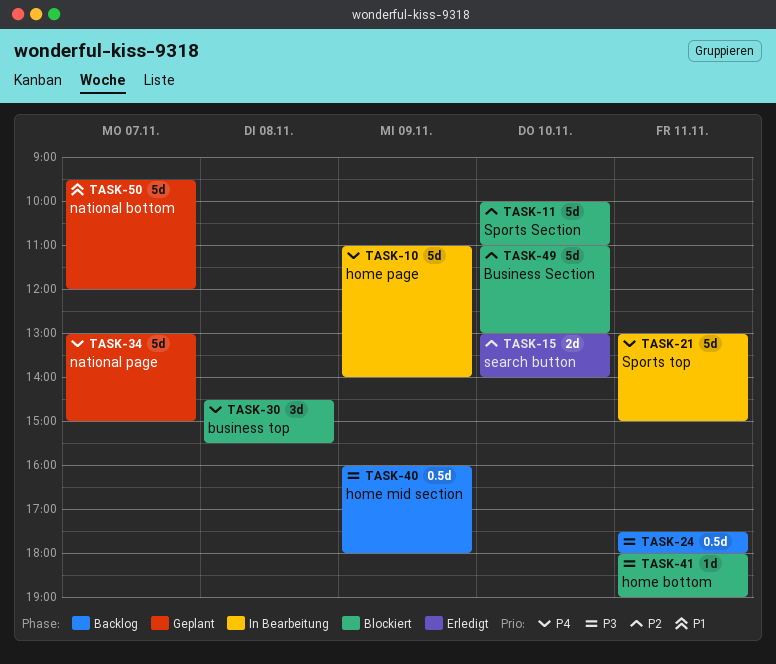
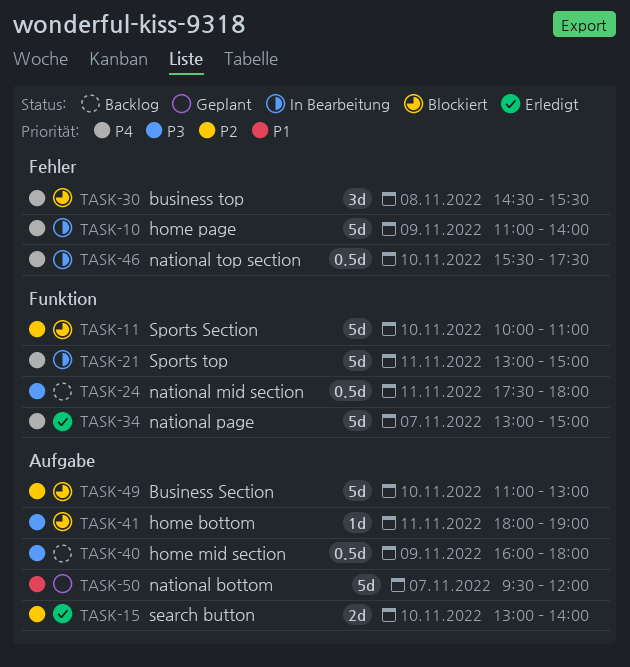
TASK-34, status: Geplant -> Erledigt
TASK-46: none -> present

